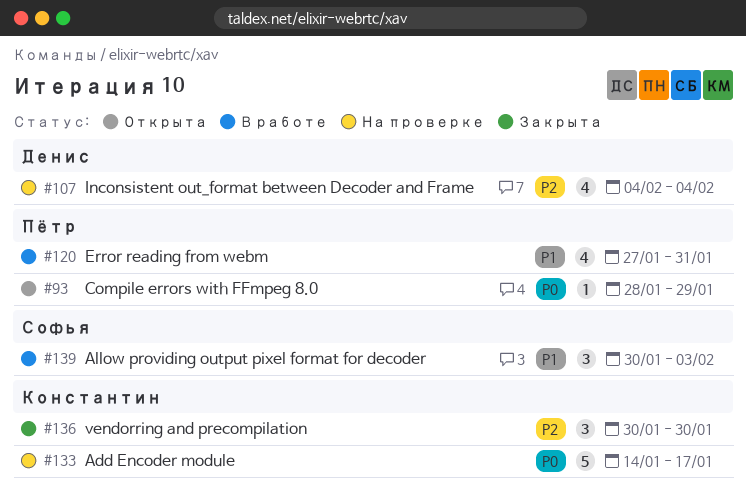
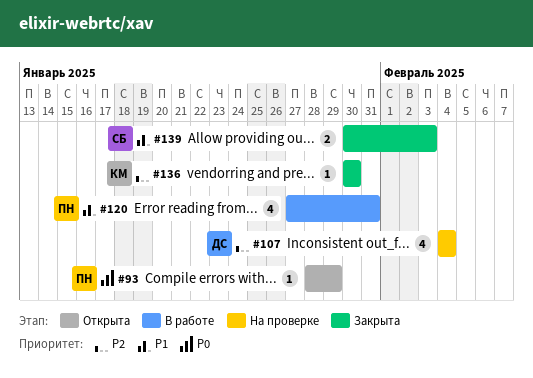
#133: present -> none
#136, estimate: 3 -> 1
#139, status: В работе -> Закрыта
#139, estimate: 3 -> 2

